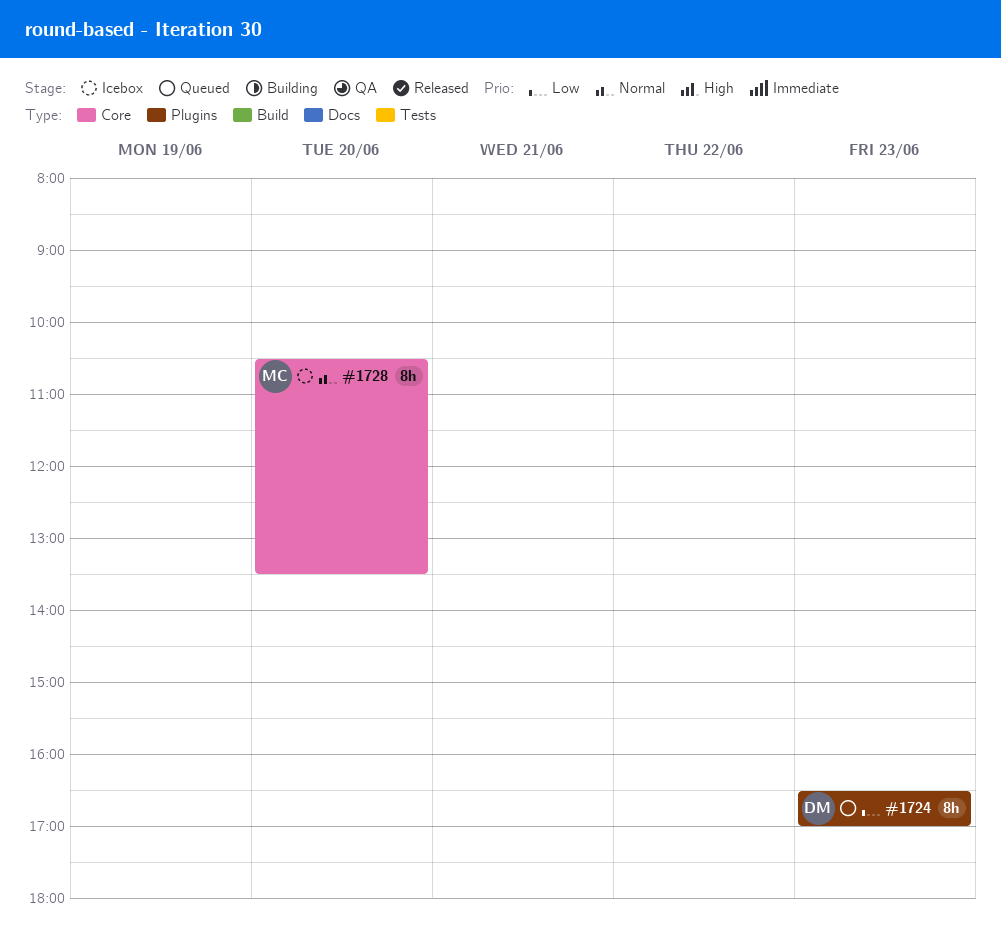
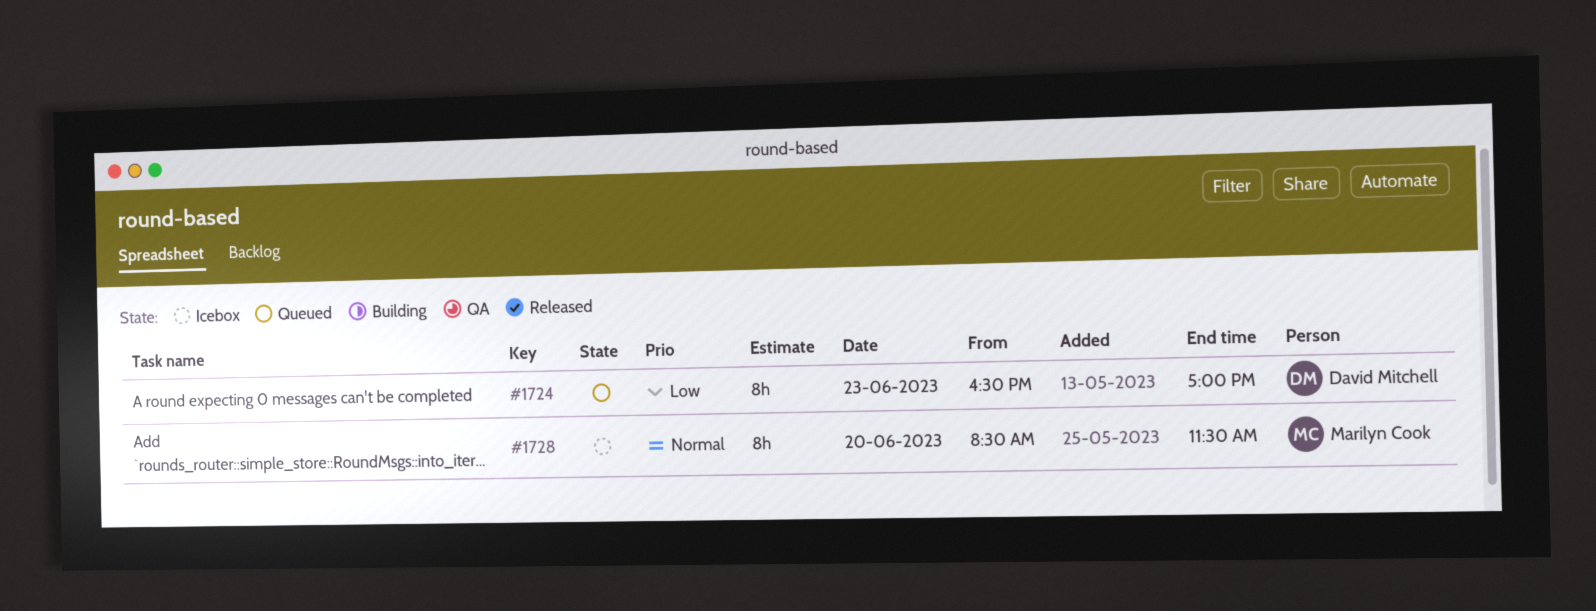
#1728, begins: 10:30 -> 08:30
#1728, ends: 13:30 -> 11:30

